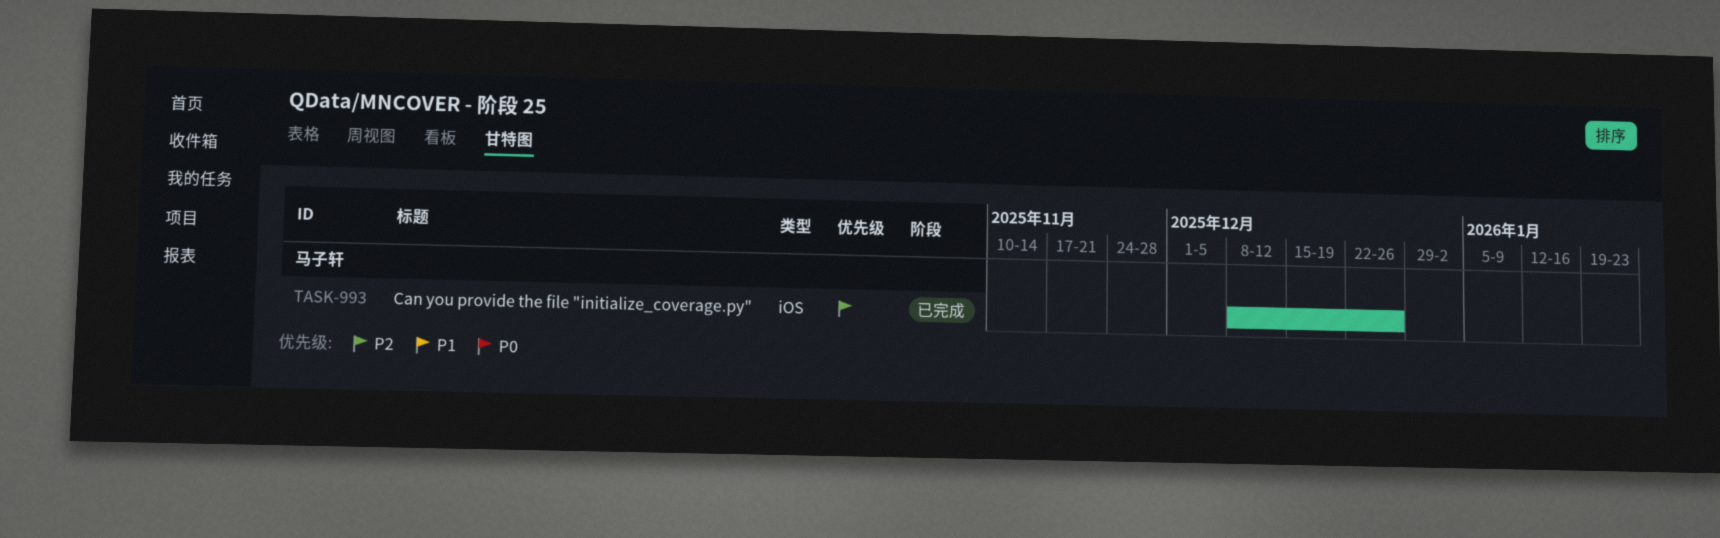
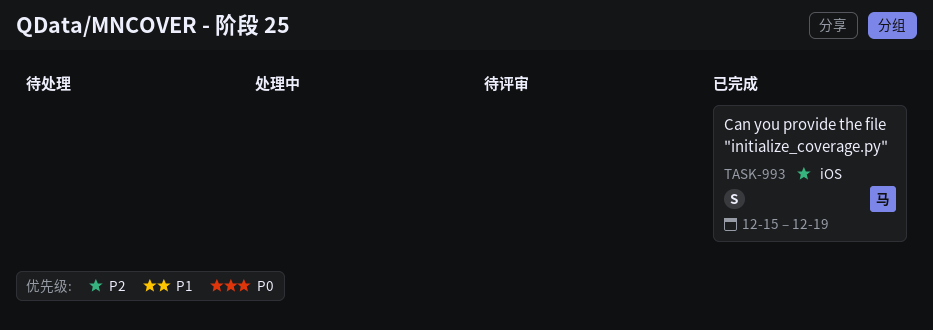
TASK-993, start: Dec 8 -> Dec 15
TASK-993, due: Dec 26 -> Dec 19

